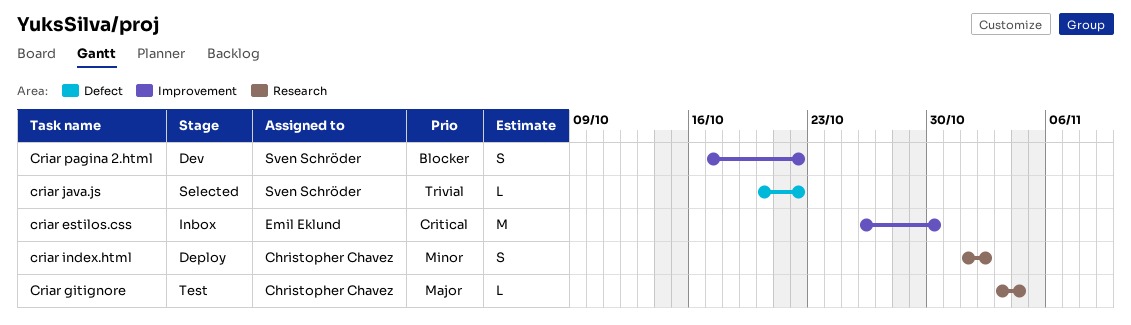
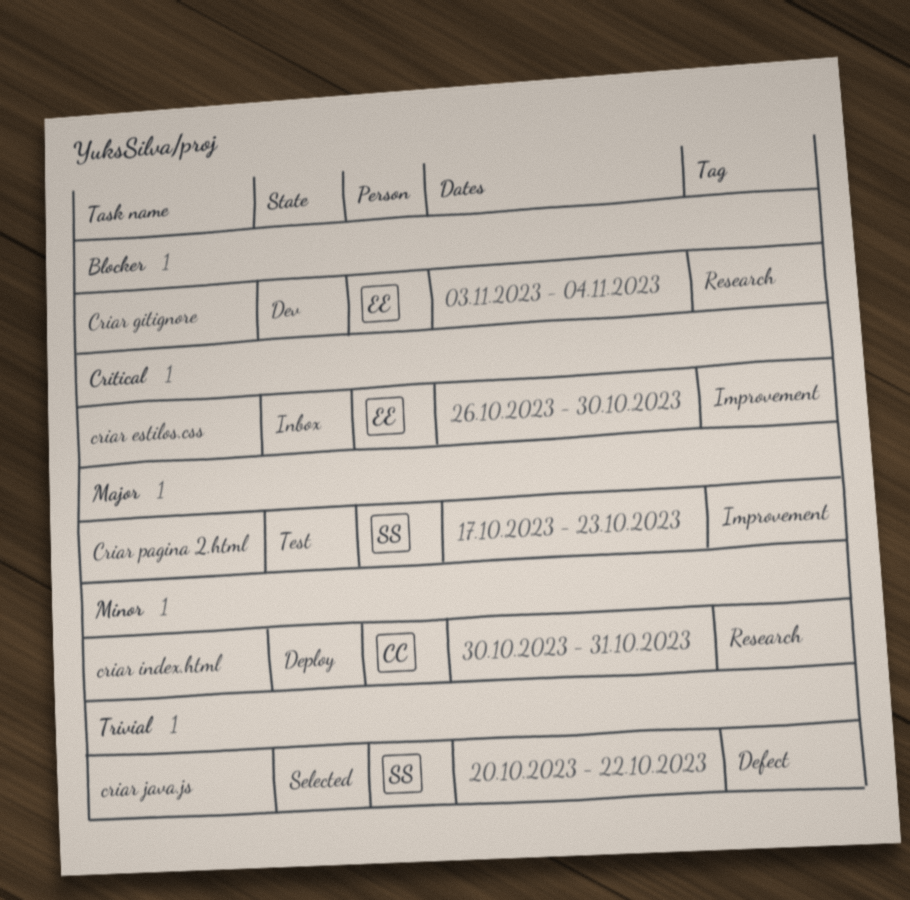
Criar gitignore, status: Test -> Dev
Criar gitignore, owner: Christopher Chavez -> Emil Eklund
Criar gitignore, priority: Major -> Blocker
criar index.html, start: Nov 1 -> Oct 30
criar index.html, due: Nov 2 -> Oct 31
Criar pagina 2.html, status: Dev -> Test
Criar pagina 2.html, priority: Blocker -> Major
Criar pagina 2.html, due: Oct 22 -> Oct 23

